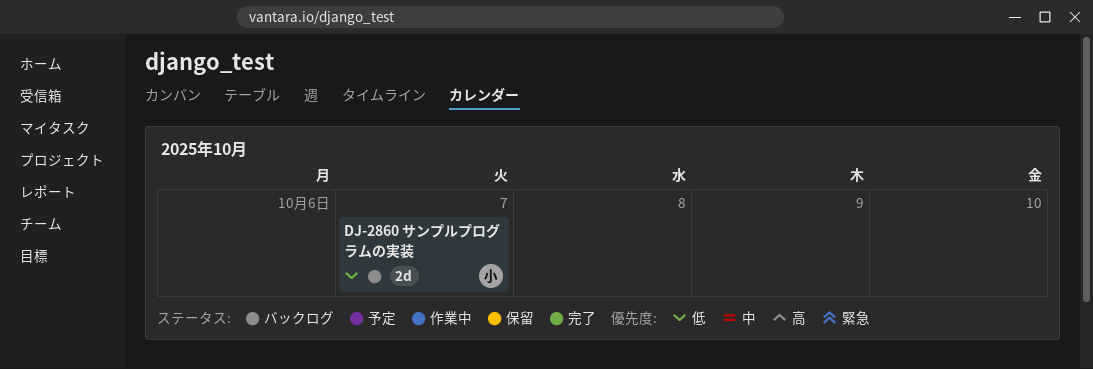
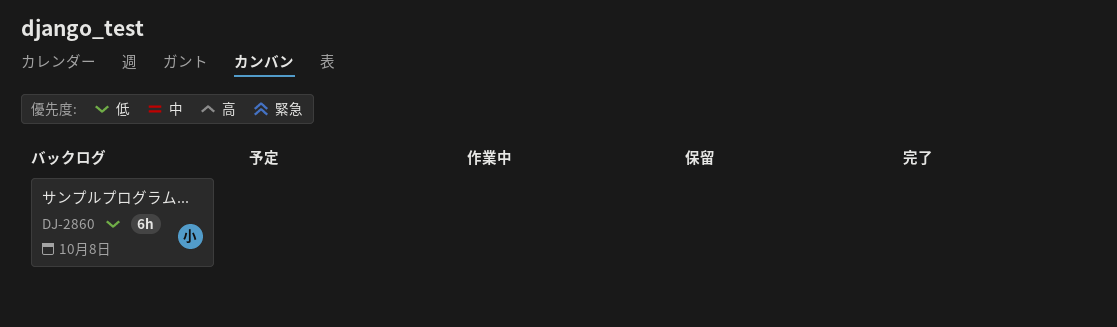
DJ-2860, estimate: 2d -> 6h
DJ-2860, day: Oct 7 -> Oct 8

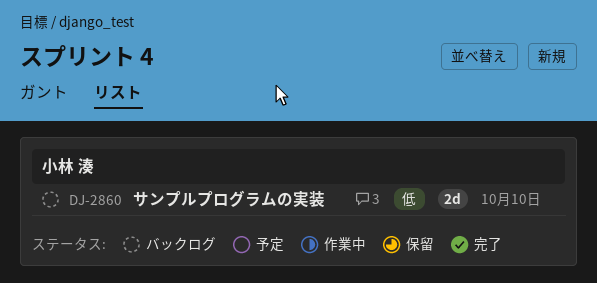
DJ-2860, estimate: 6h -> 2d
DJ-2860, day: Oct 8 -> Oct 10

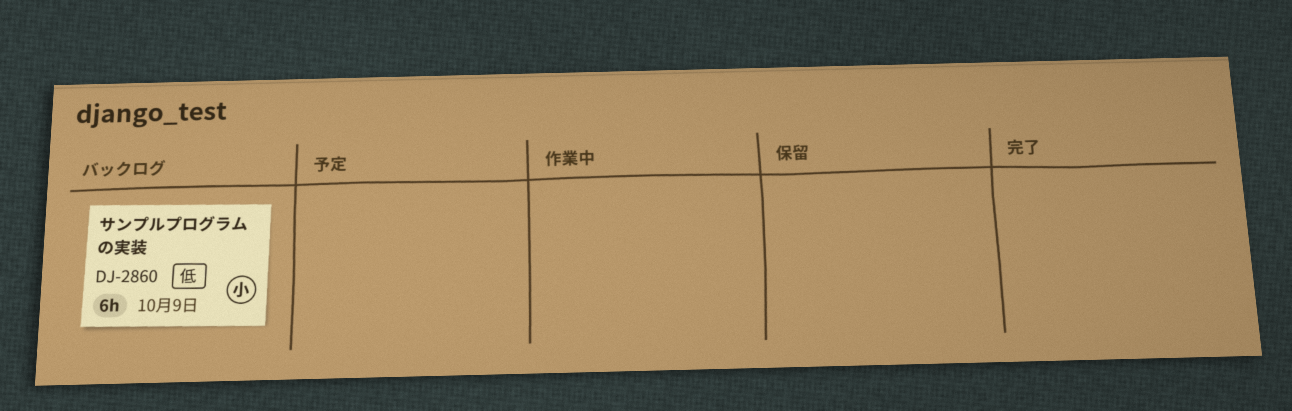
DJ-2860, estimate: 2d -> 6h
DJ-2860, day: Oct 10 -> Oct 9

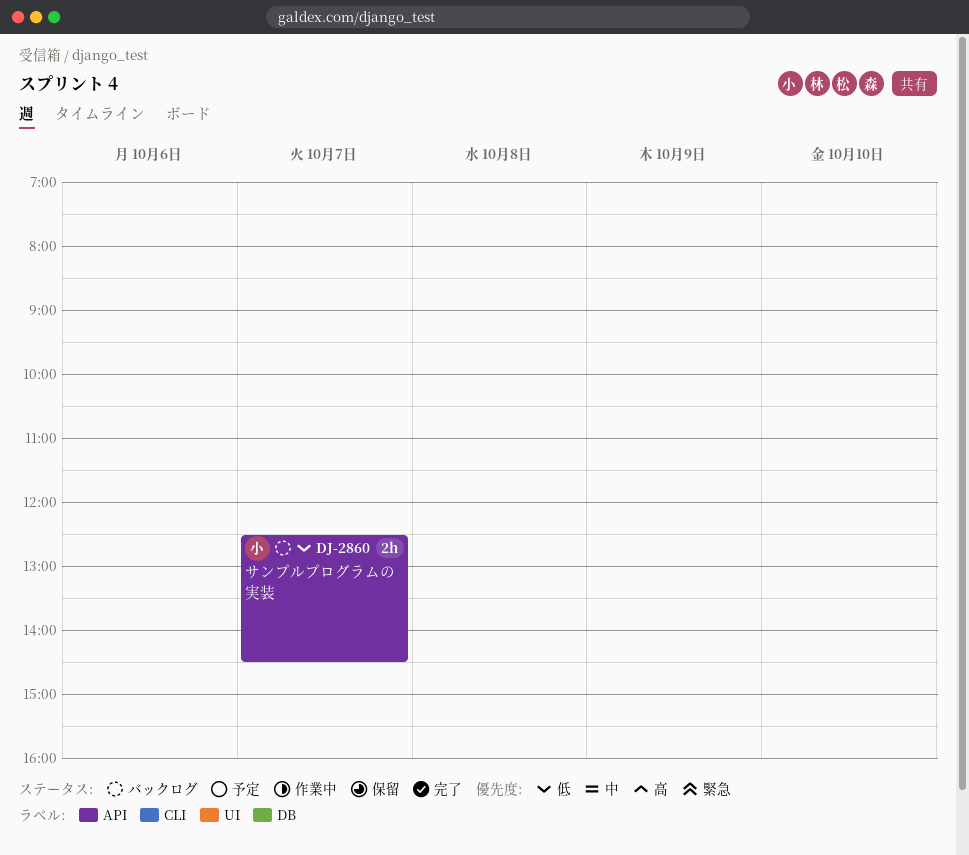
DJ-2860, estimate: 6h -> 2h
DJ-2860, day: Oct 9 -> Oct 7

